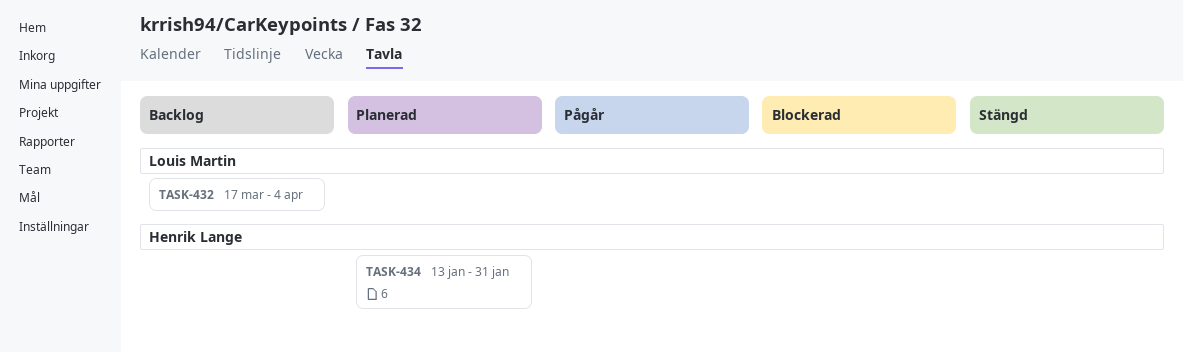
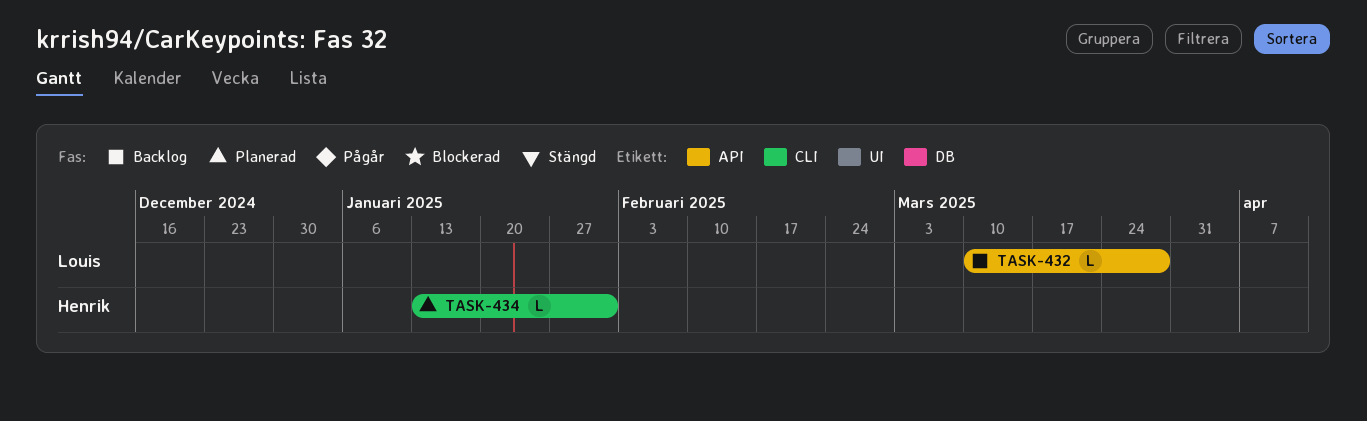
TASK-432, start: Mar 17 -> Mar 10
TASK-432, due: Apr 4 -> Mar 28

